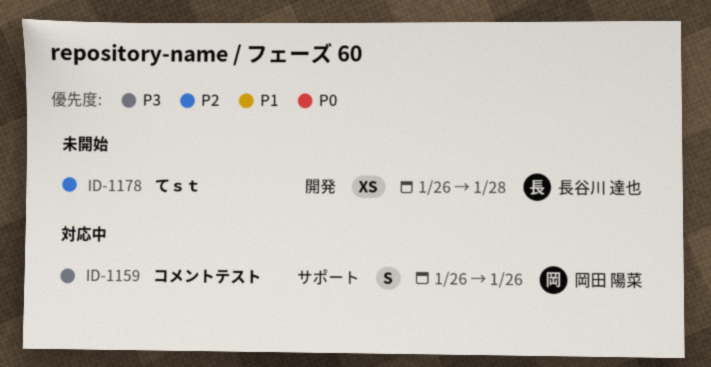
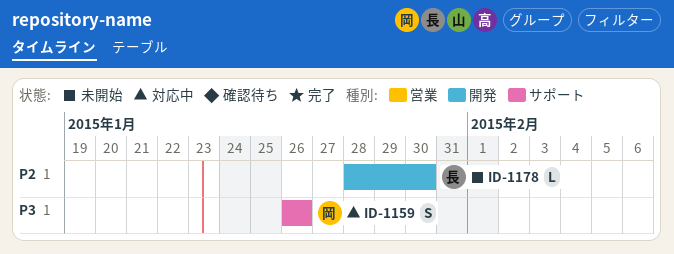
ID-1178, estimate: XS -> L
ID-1178, start: Jan 26 -> Jan 28
ID-1178, due: Jan 28 -> Jan 30

